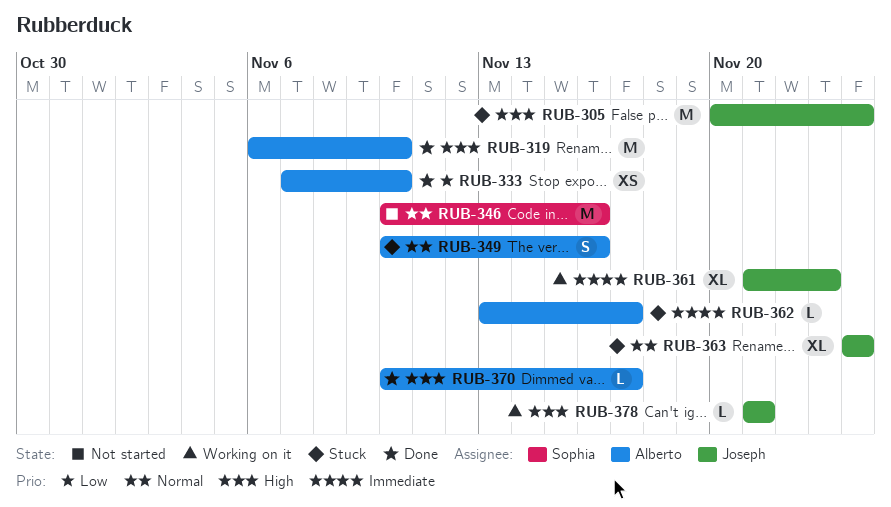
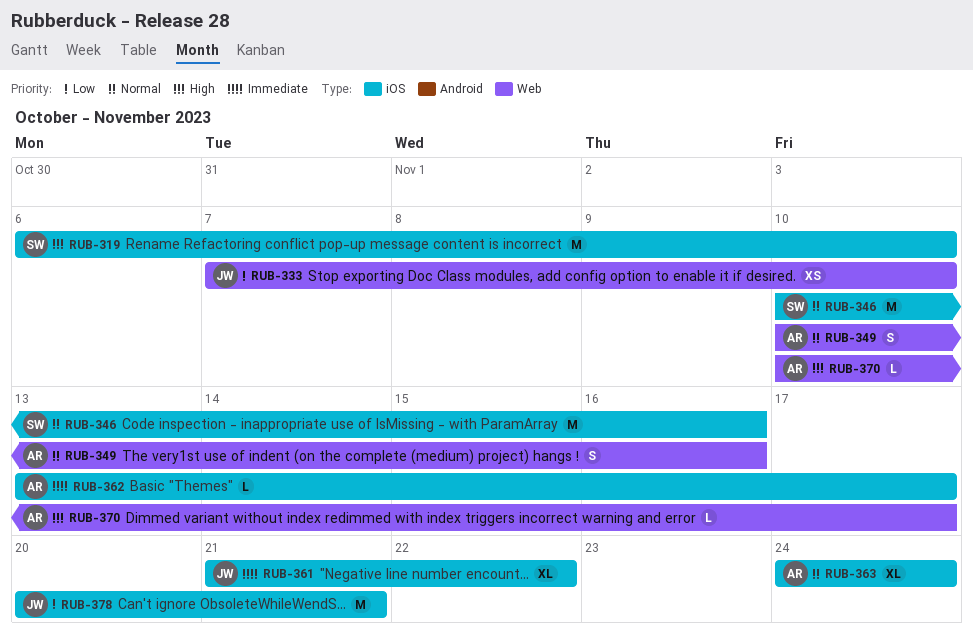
RUB-305: present -> none
RUB-319, owner: Alberto -> Sophia
RUB-333, owner: Alberto -> Joseph
RUB-361, due: Nov 23 -> Nov 22
RUB-363, owner: Joseph -> Alberto
RUB-378, priority: High -> Low
RUB-378, estimate: L -> M
RUB-378, start: Nov 21 -> Nov 20

